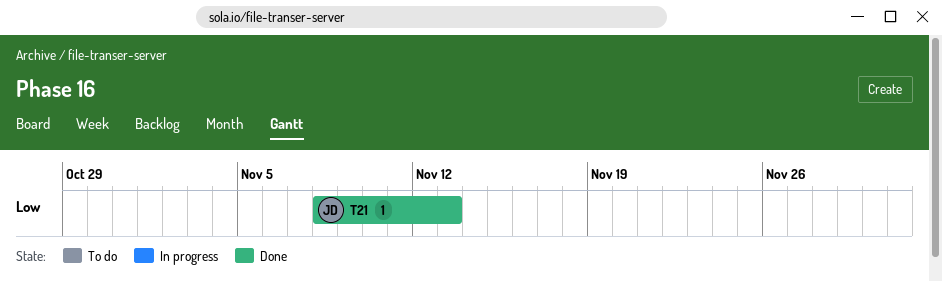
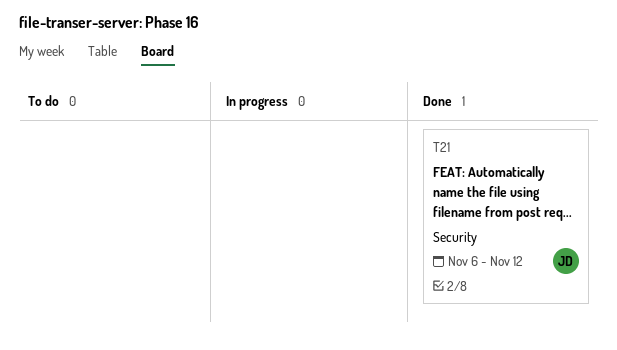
T21, start: Nov 8 -> Nov 6
T21, due: Nov 13 -> Nov 12

